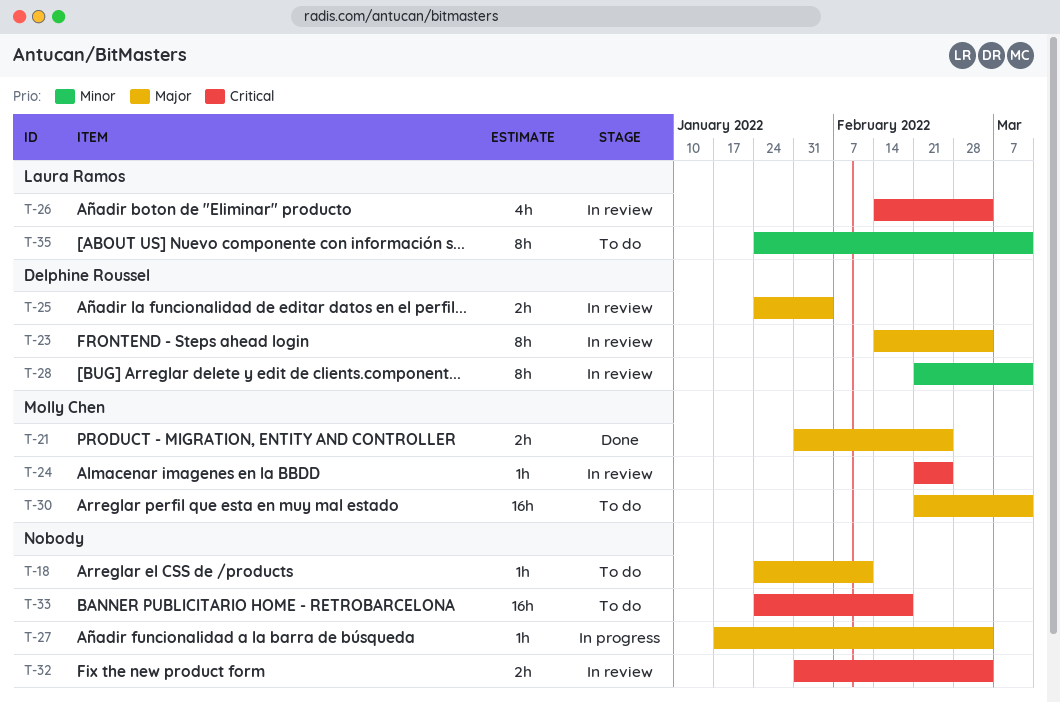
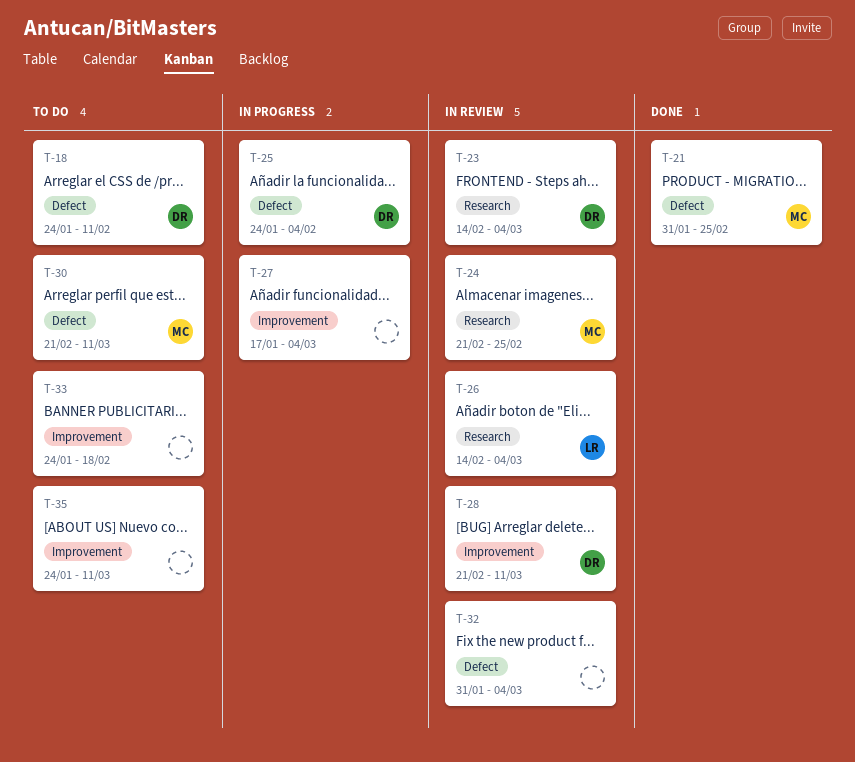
T-18, owner: none -> Delphine Roussel
T-25, status: In review -> In progress
T-35, owner: Laura Ramos -> none

